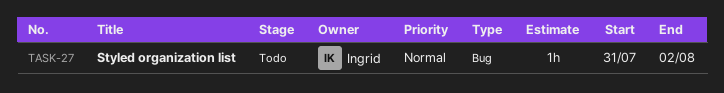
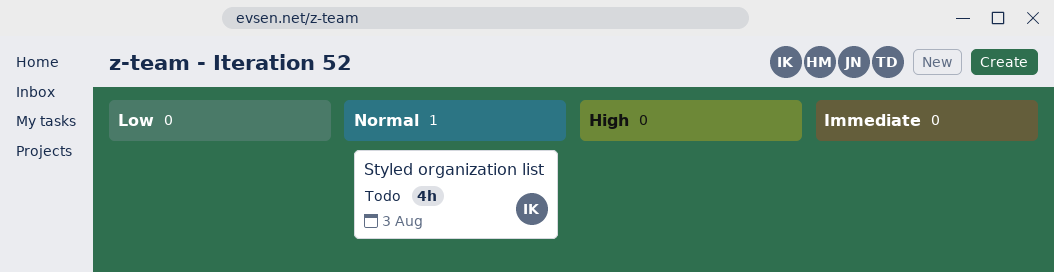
Styled organization list, estimate: 1h -> 4h
Styled organization list, due: Aug 2 -> Aug 3

